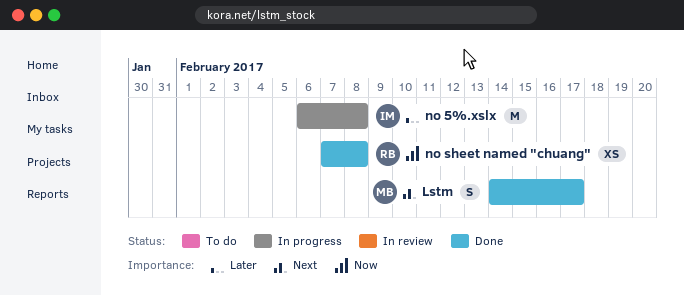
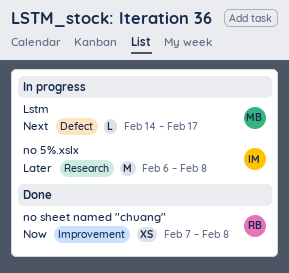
Lstm, status: Done -> In progress
Lstm, estimate: S -> L

